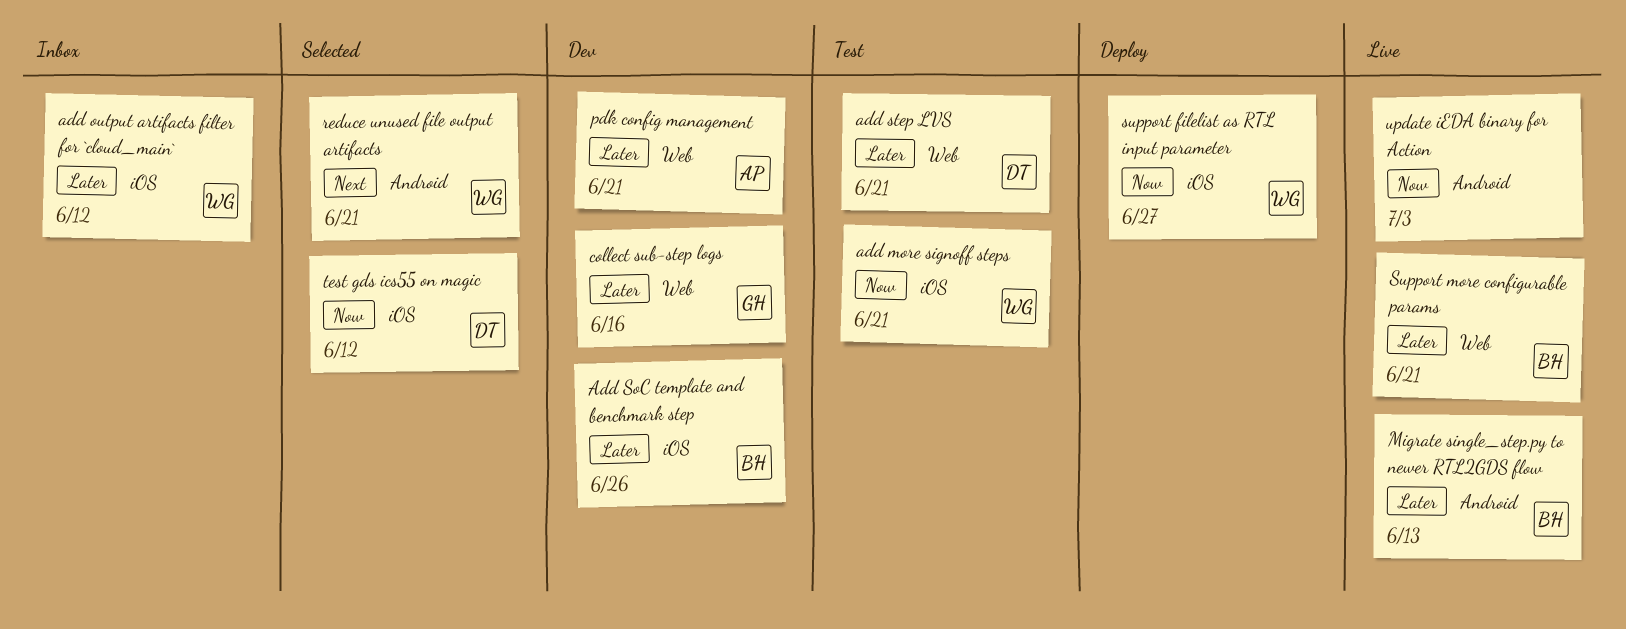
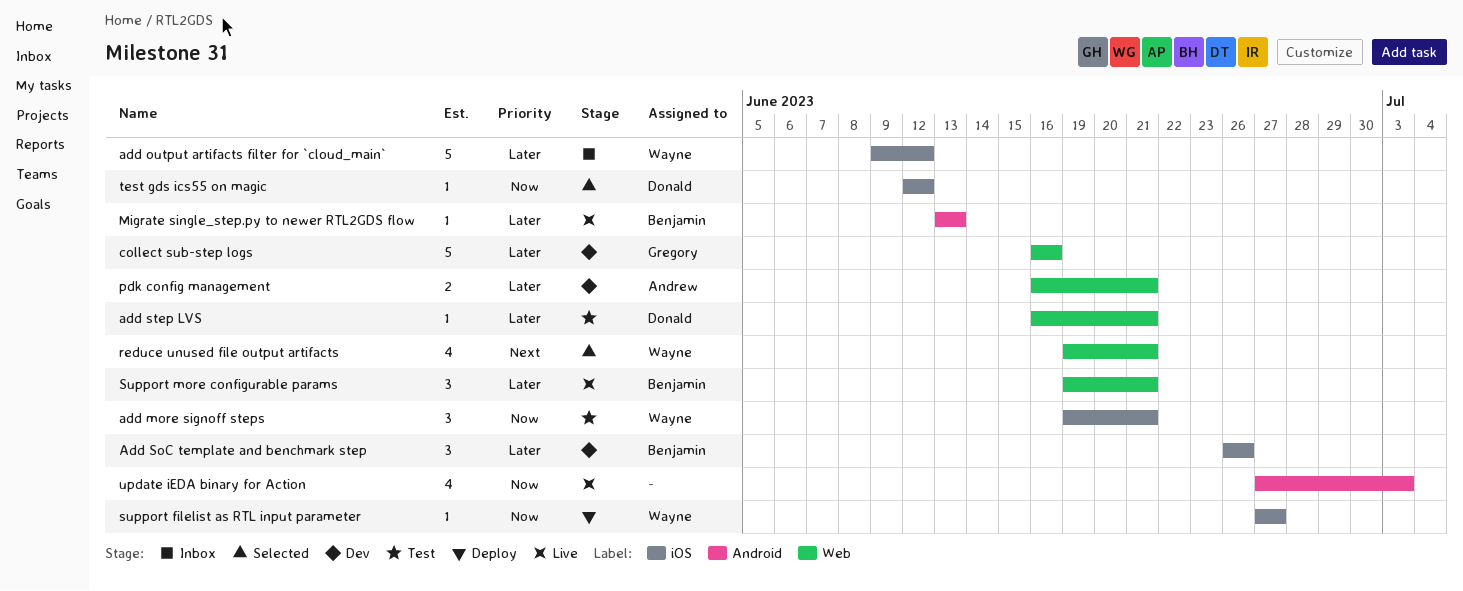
reduce unused file output artifacts, label: Android -> Web

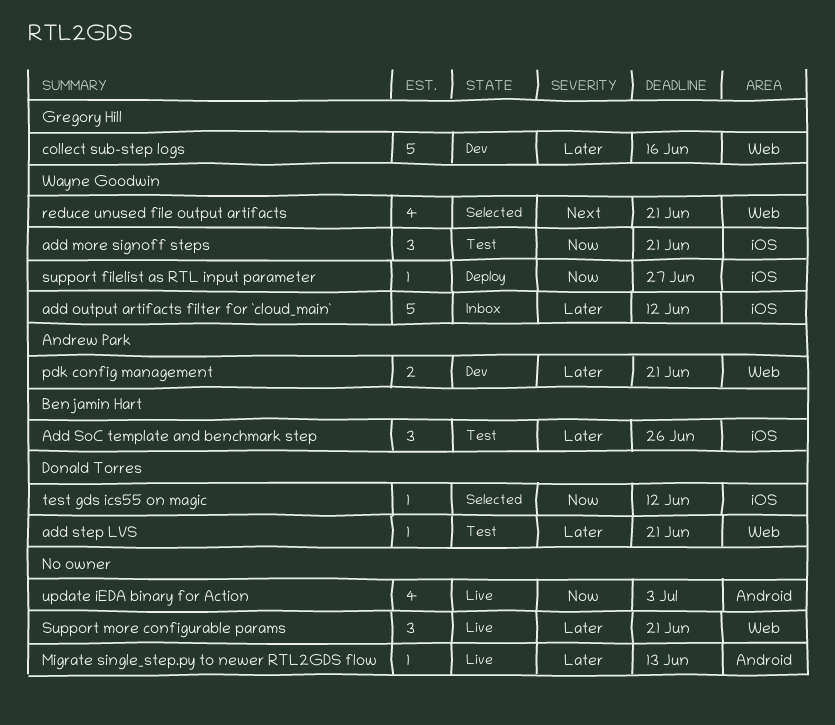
Add SoC template and benchmark step, status: Dev -> Test
Migrate single_step.py to newer RTL2GDS flow, owner: Benjamin Hart -> none
Support more configurable params, owner: Benjamin Hart -> none

